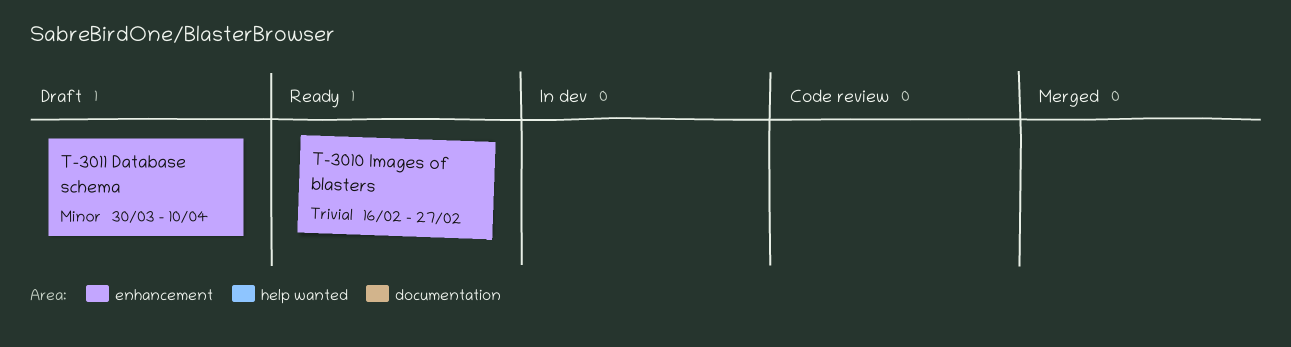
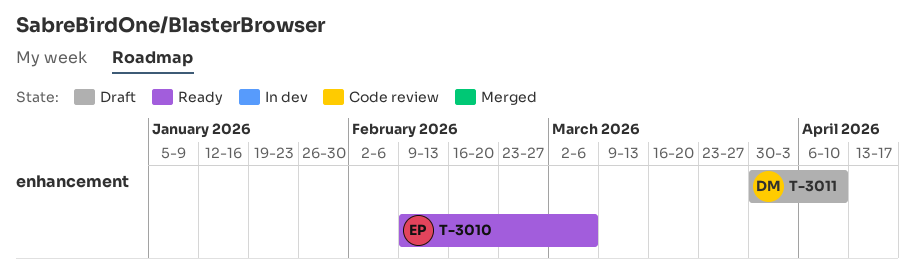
T-3010, start: Feb 16 -> Feb 9
T-3010, due: Feb 27 -> Mar 6

